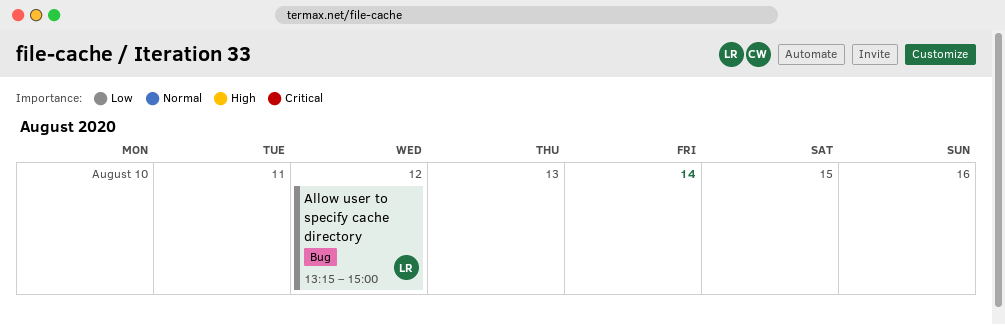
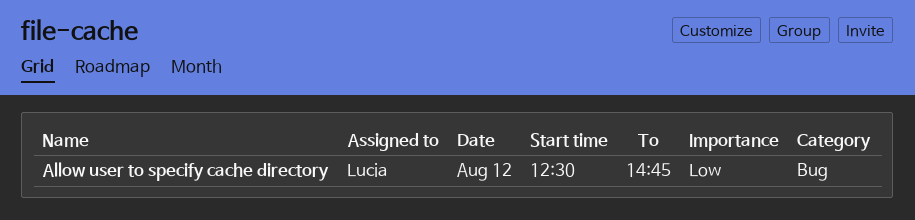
Allow user to specify cache directory, begins: 13:15 -> 12:30
Allow user to specify cache directory, ends: 15:00 -> 14:45

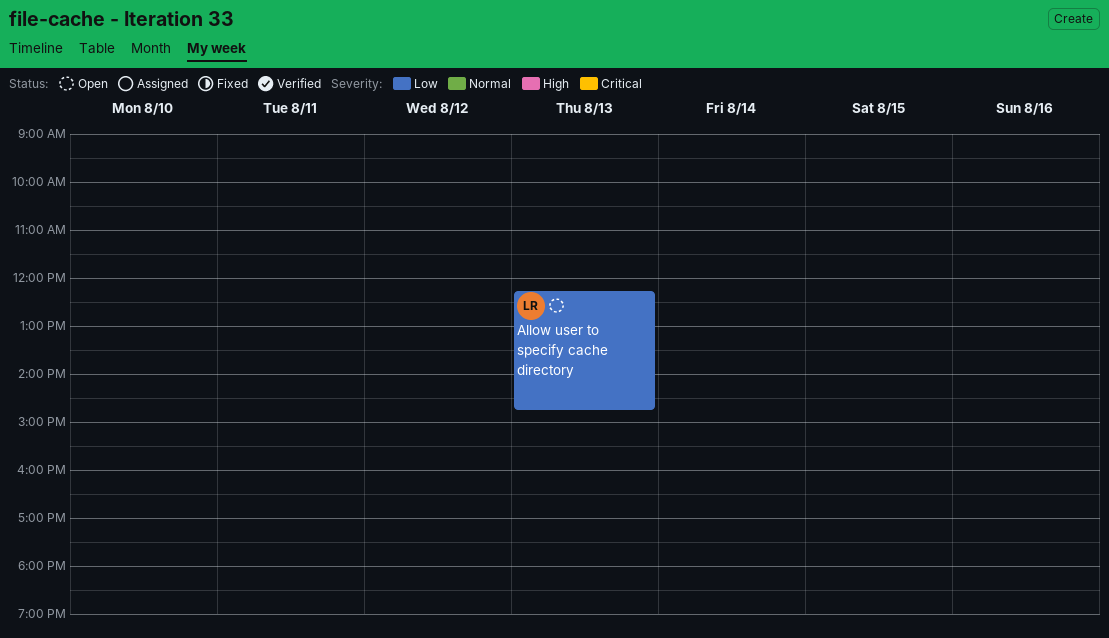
Allow user to specify cache directory, day: Aug 12 -> Aug 13
Allow user to specify cache directory, begins: 12:30 -> 12:15

